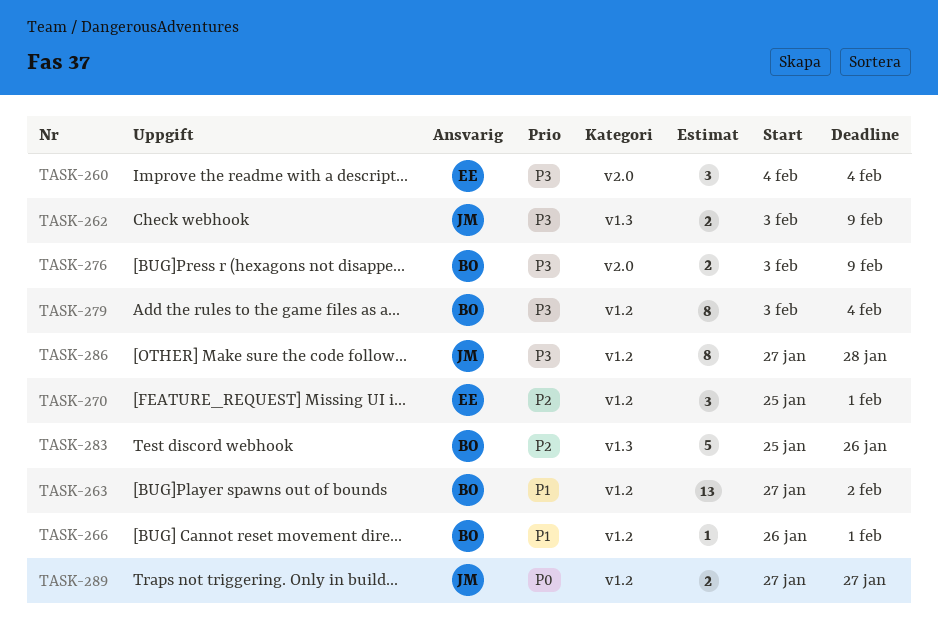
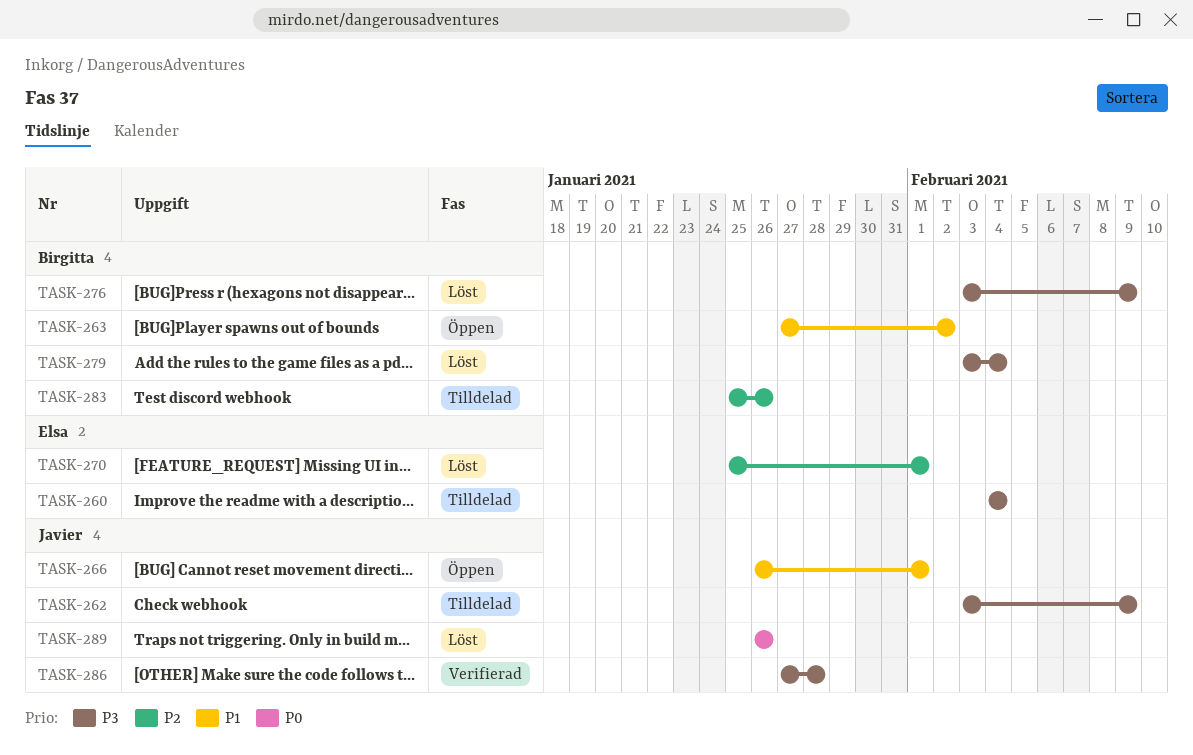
TASK-266, owner: Birgitta -> Javier
TASK-289, start: Jan 27 -> Jan 26
TASK-289, due: Jan 27 -> Jan 26

